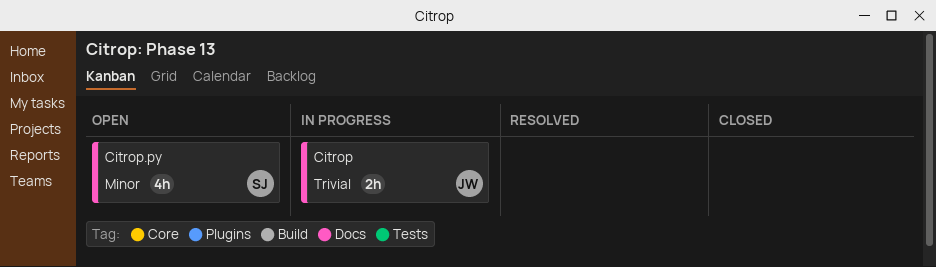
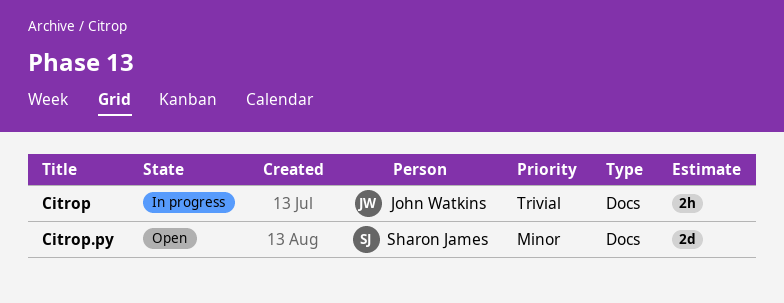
Citrop.py, estimate: 4h -> 2d

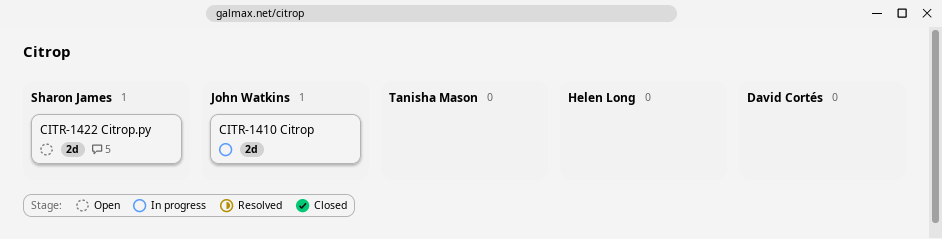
Citrop, estimate: 2h -> 2d

